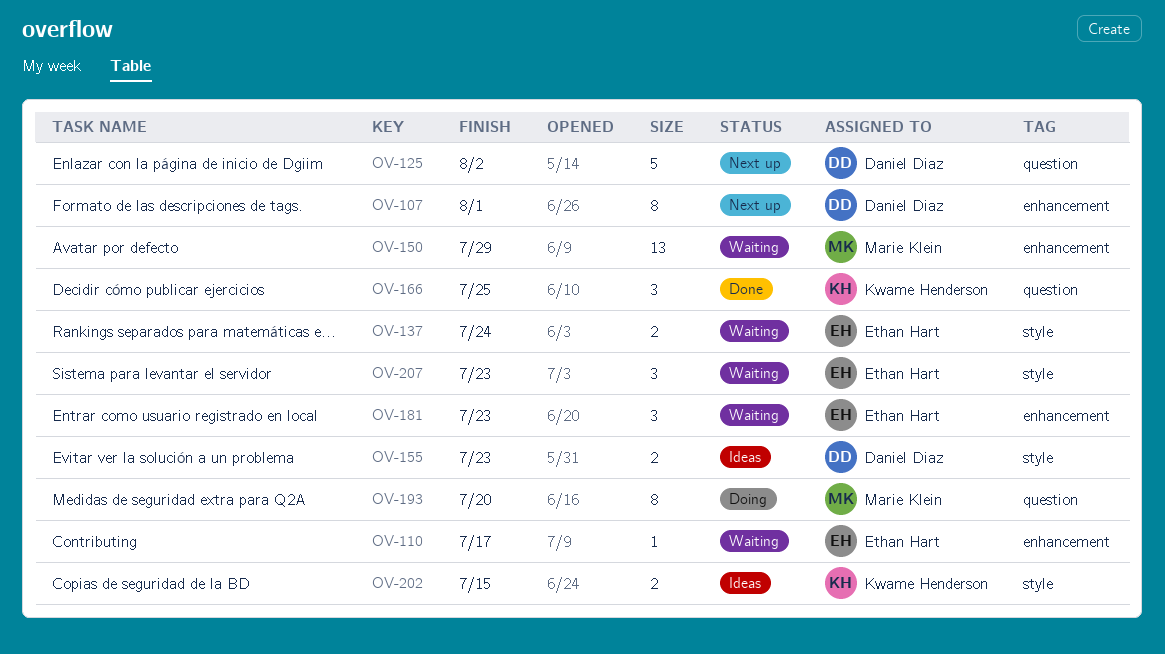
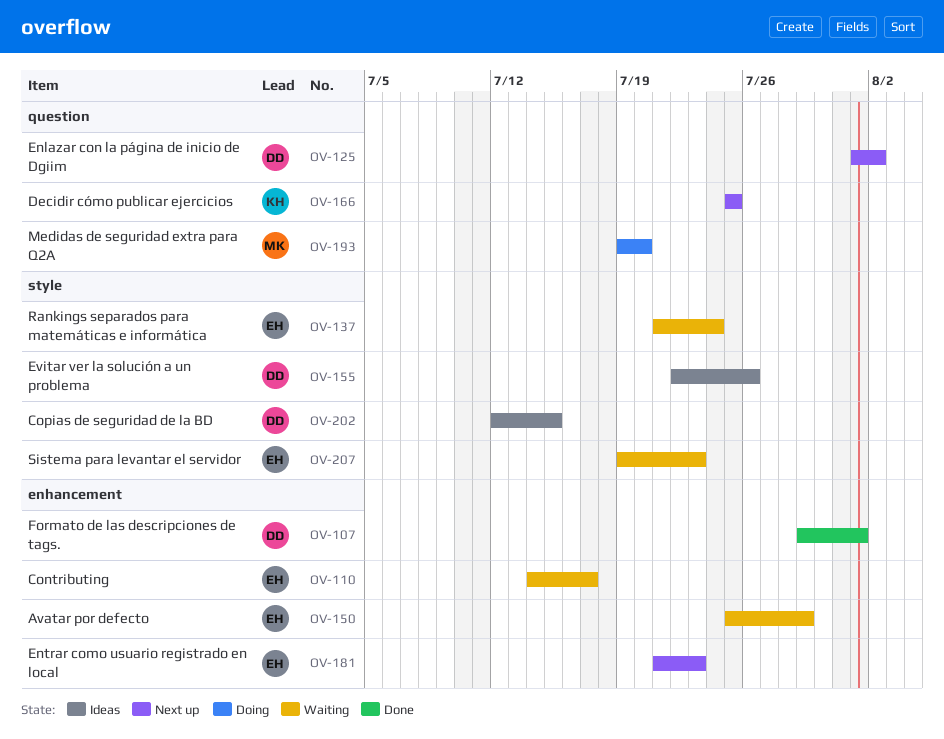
OV-107, status: Next up -> Done
OV-150, owner: Marie Klein -> Ethan Hart
OV-155, due: Jul 23 -> Jul 26
OV-166, status: Done -> Next up
OV-181, status: Waiting -> Next up
OV-202, owner: Kwame Henderson -> Daniel Diaz

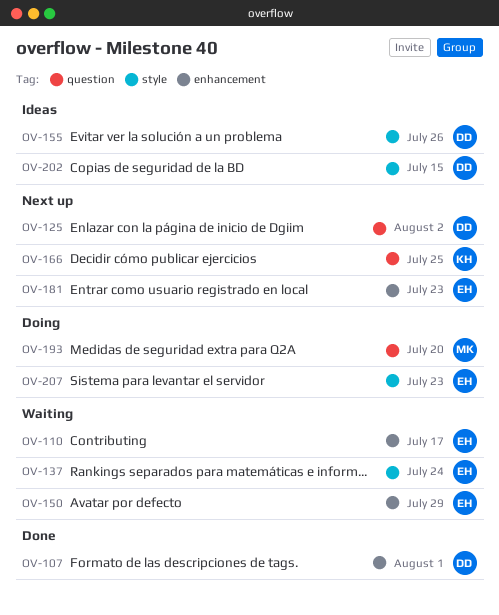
OV-207, status: Waiting -> Doing

